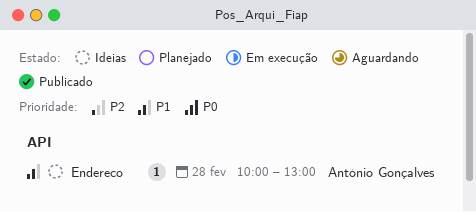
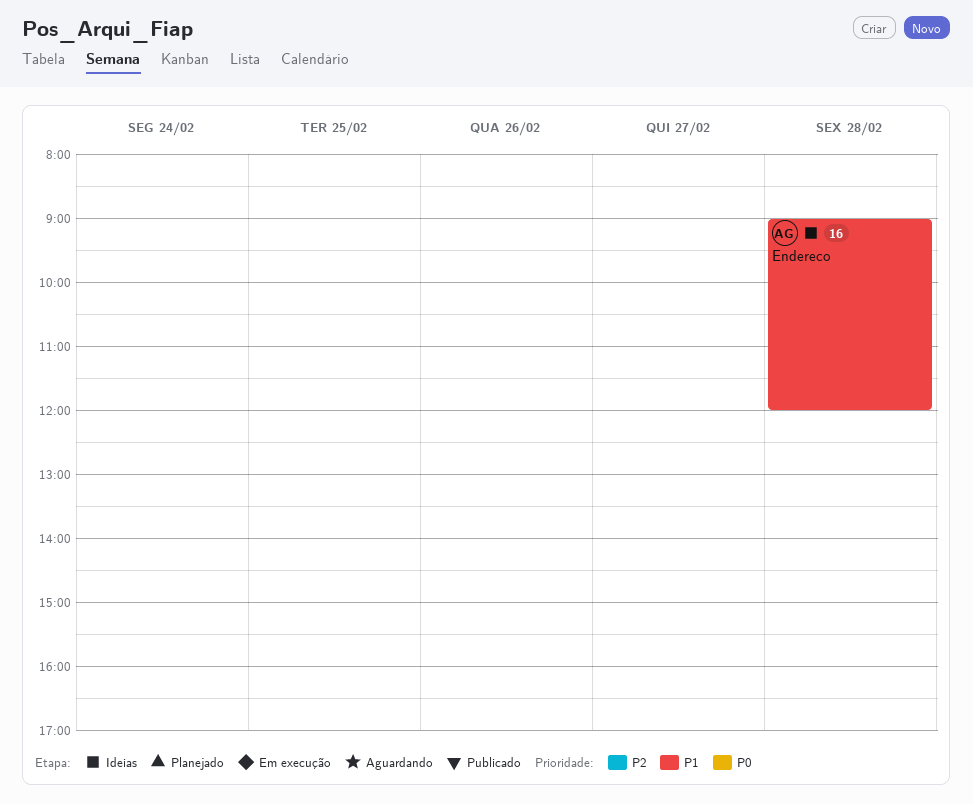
Endereco, estimate: 1 -> 16
Endereco, begins: 10:00 -> 09:00
Endereco, ends: 13:00 -> 12:00

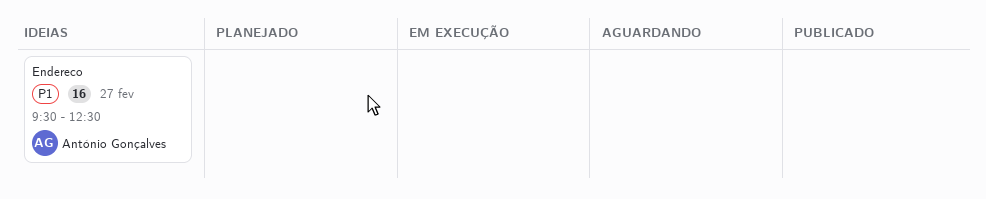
Endereco, day: Feb 28 -> Feb 27
Endereco, begins: 09:00 -> 09:30
Endereco, ends: 12:00 -> 12:30

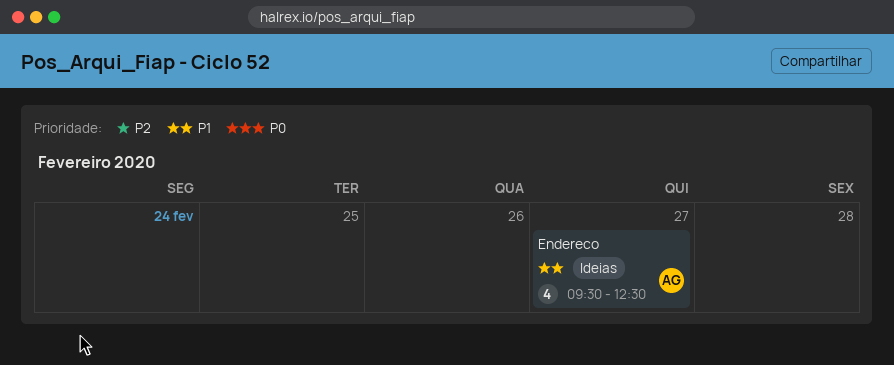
Endereco, estimate: 16 -> 4

